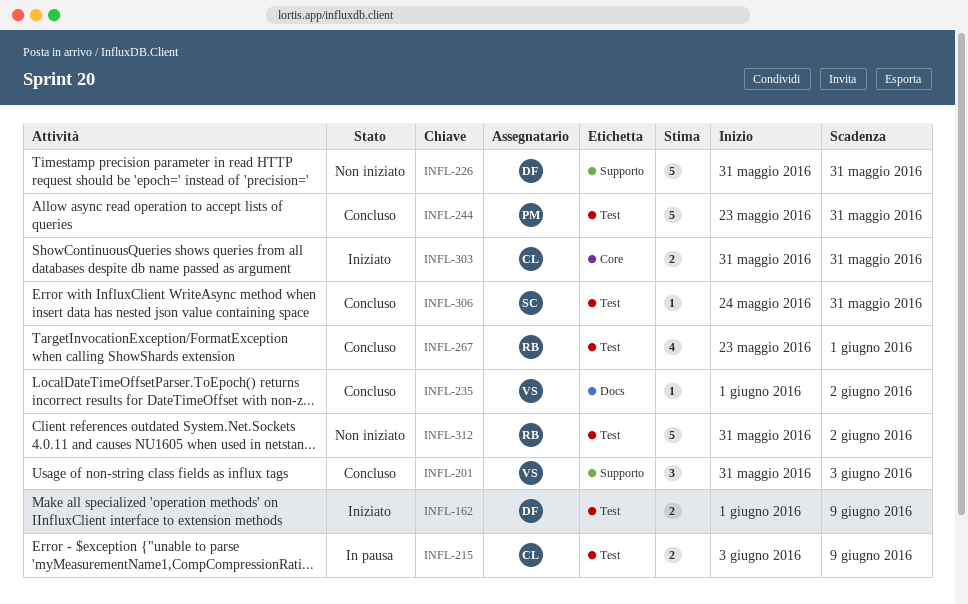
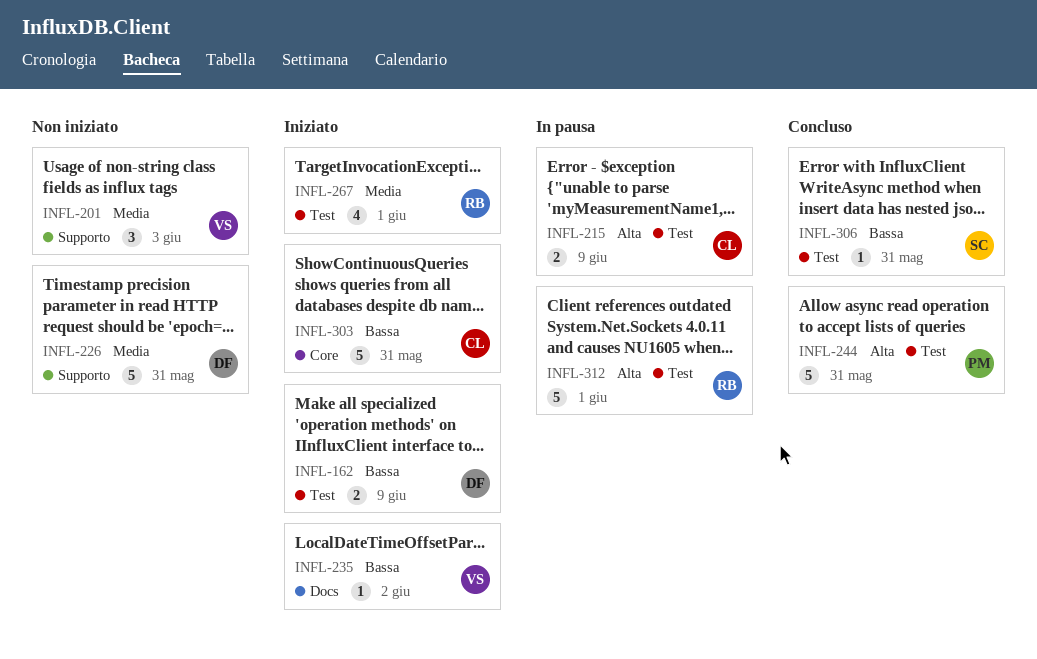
INFL-201, status: Concluso -> Non iniziato
INFL-235, status: Concluso -> Iniziato
INFL-267, status: Concluso -> Iniziato
INFL-303, estimate: 2 -> 5
INFL-312, status: Non iniziato -> In pausa
INFL-312, due: Jun 2 -> Jun 1

